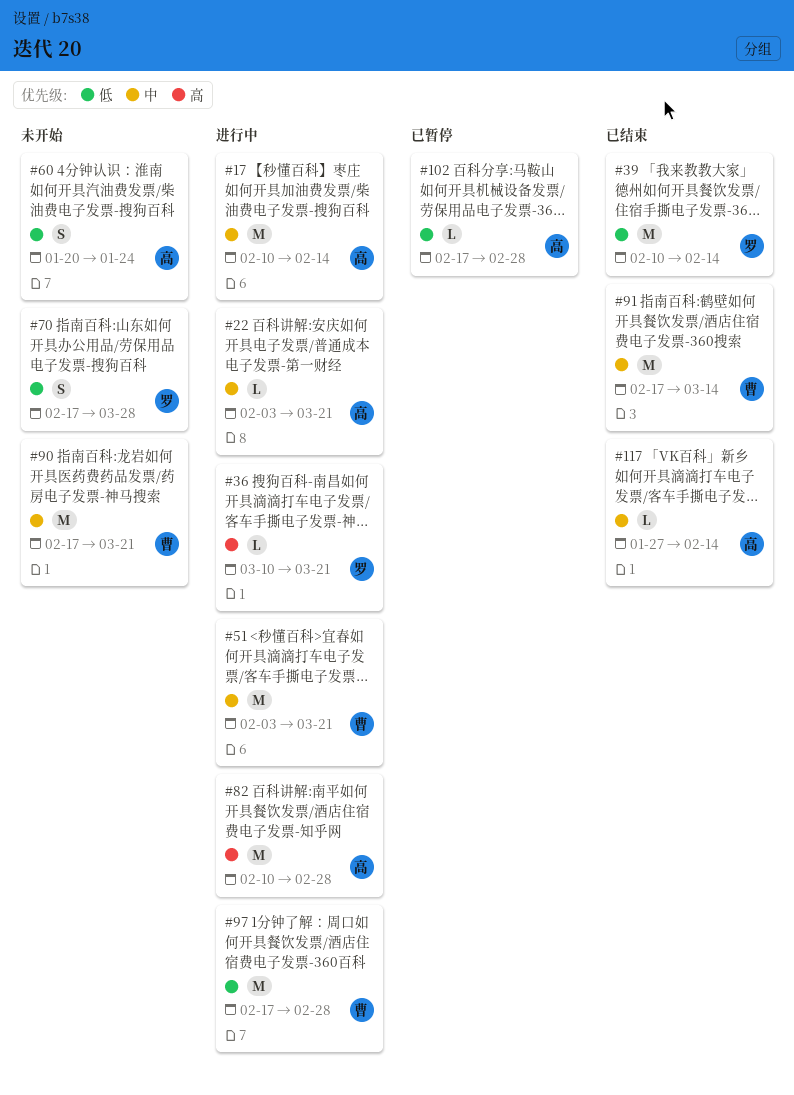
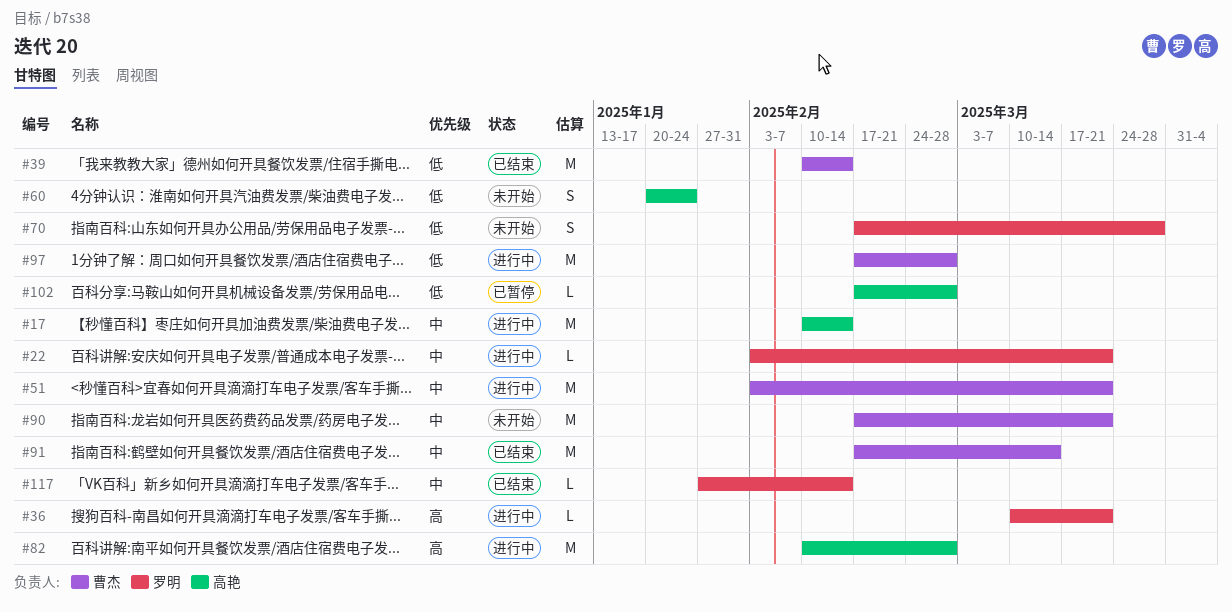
#22, owner: 高艳 -> 罗明
#39, owner: 罗明 -> 曹杰
#117, owner: 高艳 -> 罗明

